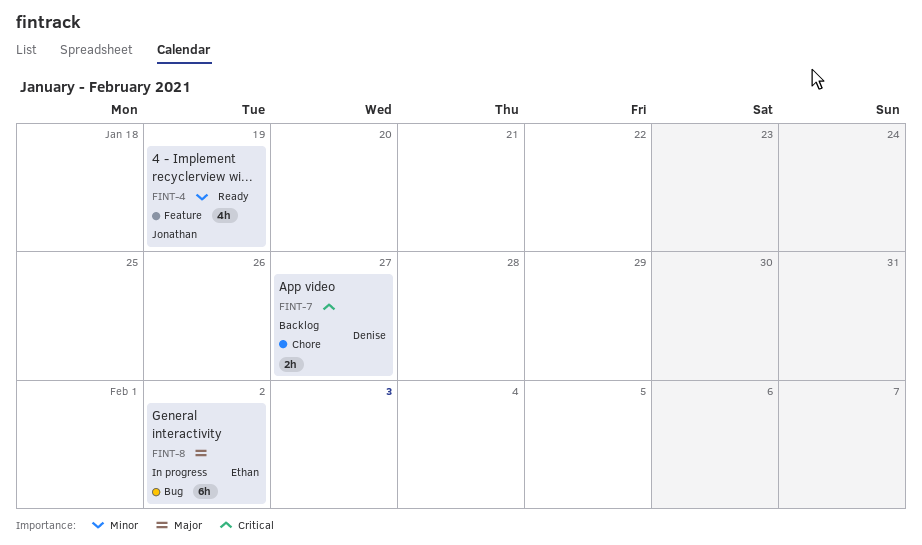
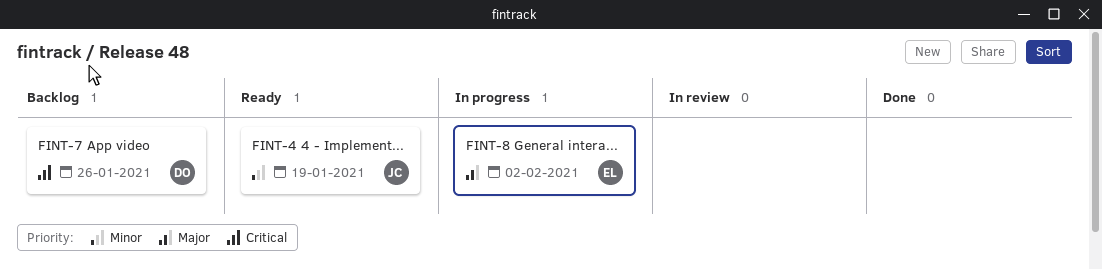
FINT-7, due: Jan 27 -> Jan 26

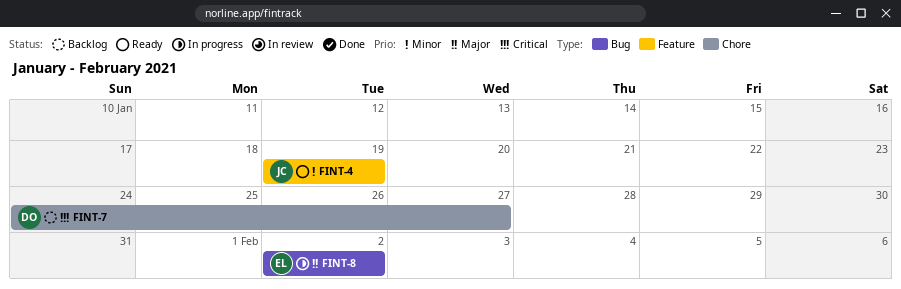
FINT-7, due: Jan 26 -> Jan 27

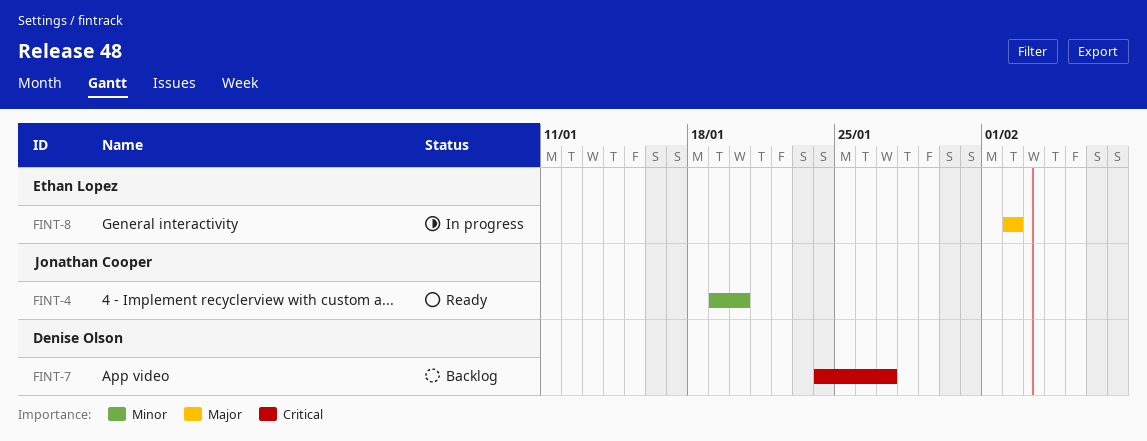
FINT-4, due: Jan 19 -> Jan 20

